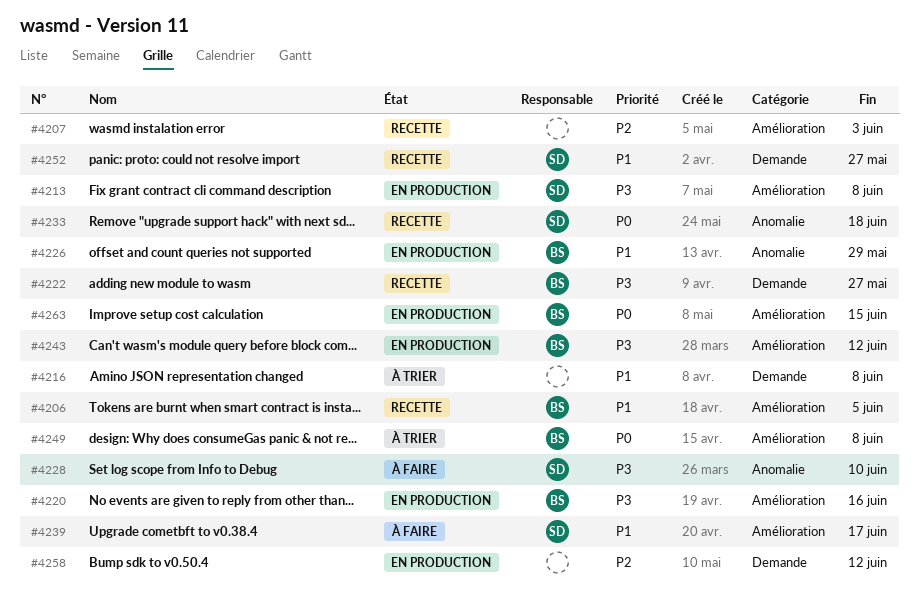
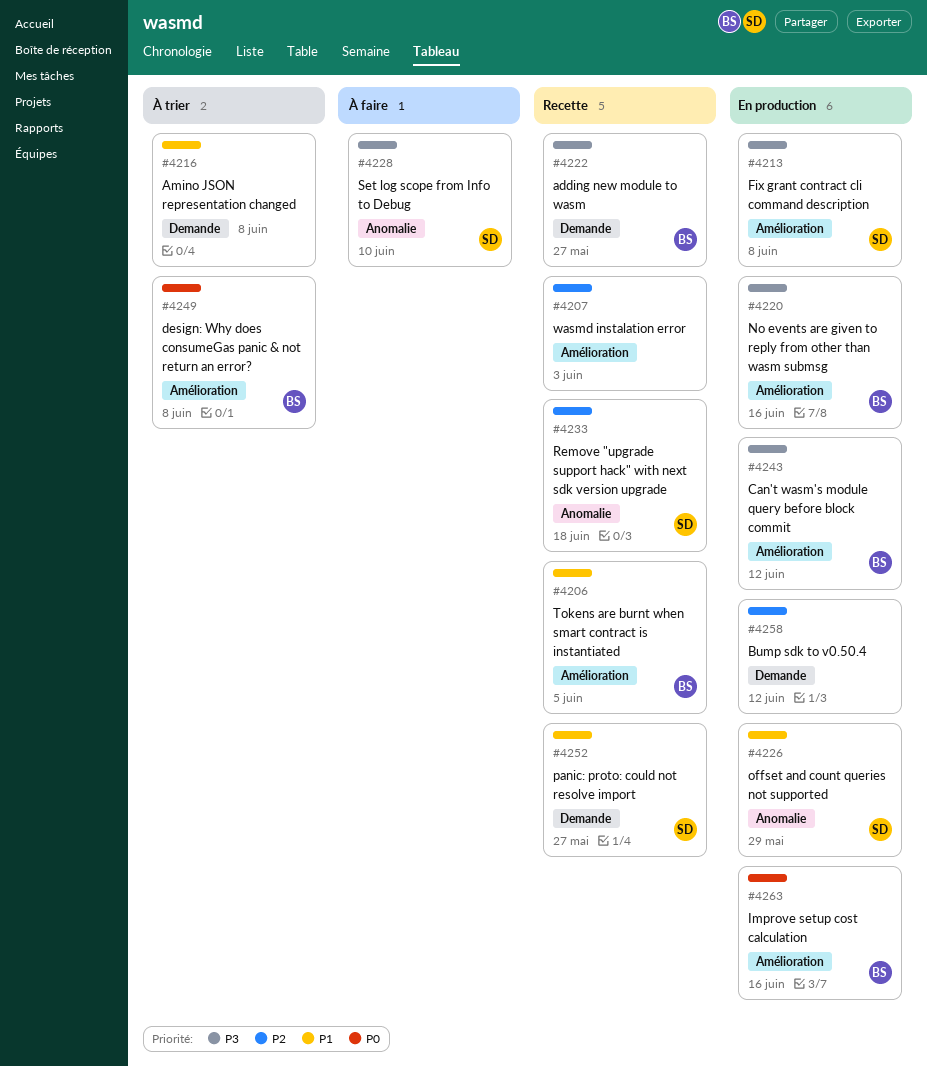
#4226, owner: BS -> SD
#4233, priority: P0 -> P2
#4239: present -> none
#4263, due: Jun 15 -> Jun 16

